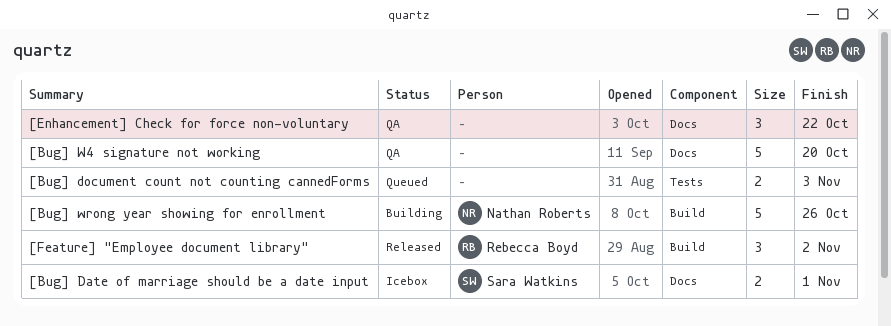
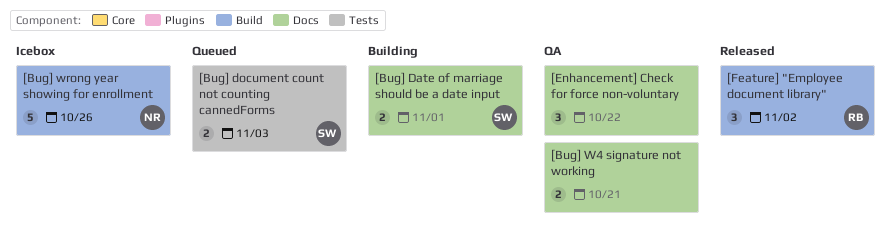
[Bug] Date of marriage should be a date input, status: Icebox -> Building
[Bug] document count not counting cannedForms, owner: none -> Sara Watkins
[Bug] W4 signature not working, estimate: 5 -> 2
[Bug] W4 signature not working, due: Oct 20 -> Oct 21
[Bug] wrong year showing for enrollment, status: Building -> Icebox

